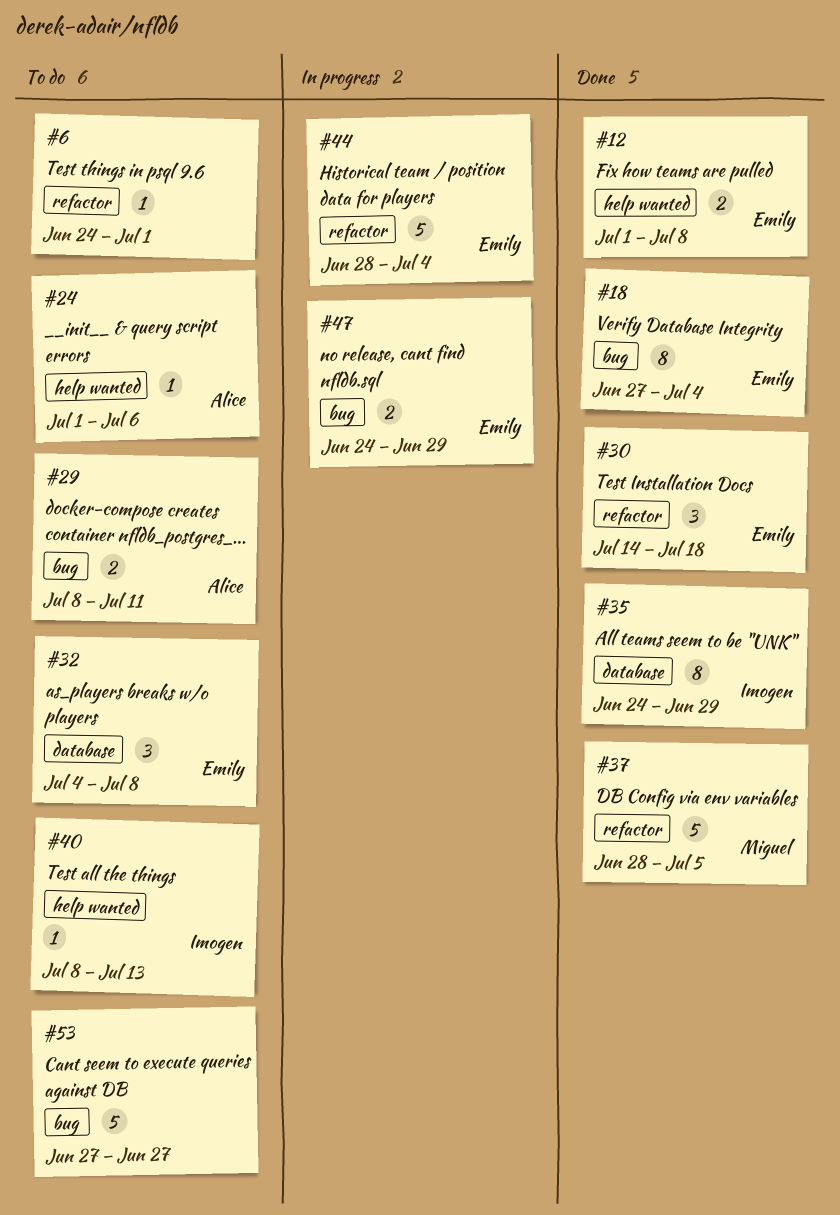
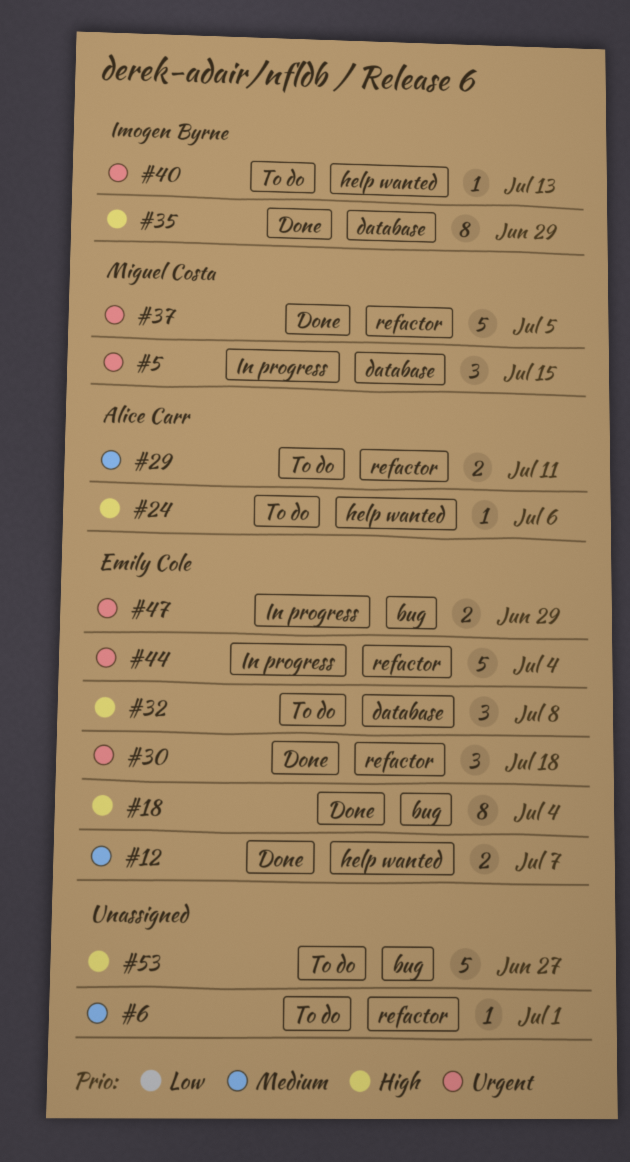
#5: none -> present
#12, due: Jul 8 -> Jul 7
#29, label: bug -> refactor

